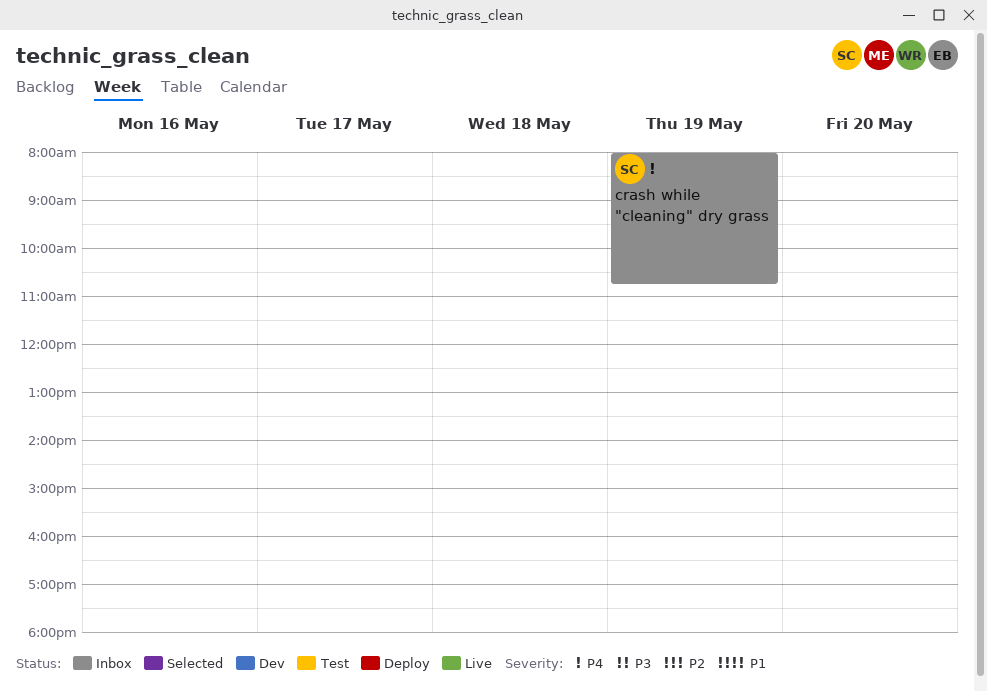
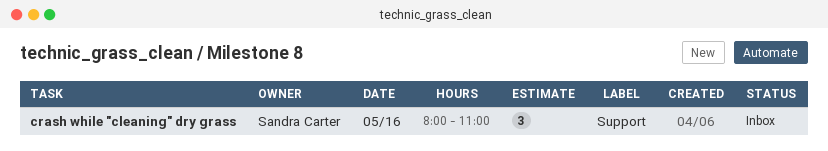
crash while "cleaning" dry grass, day: May 19 -> May 16
crash while "cleaning" dry grass, ends: 10:45 -> 11:00

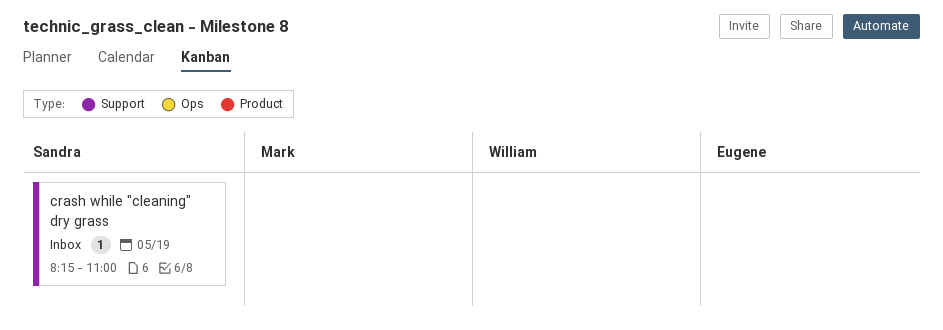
crash while "cleaning" dry grass, estimate: 3 -> 1
crash while "cleaning" dry grass, day: May 16 -> May 19
crash while "cleaning" dry grass, begins: 08:00 -> 08:15

